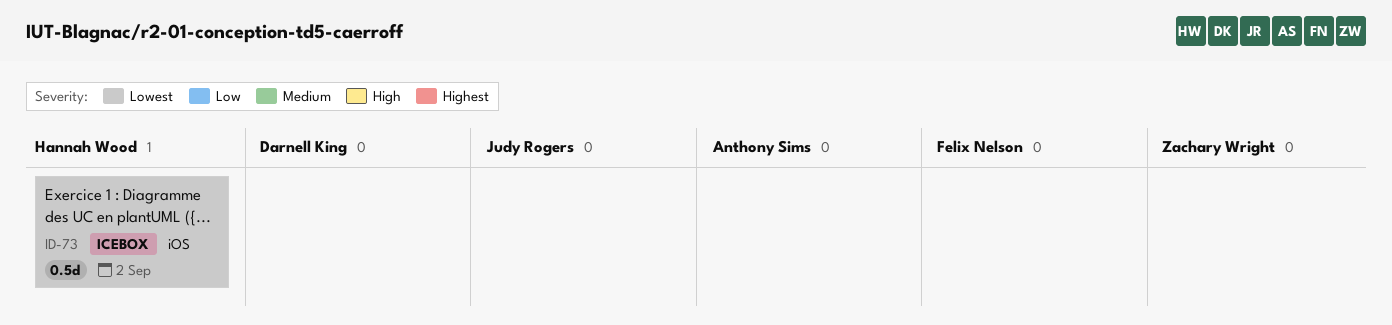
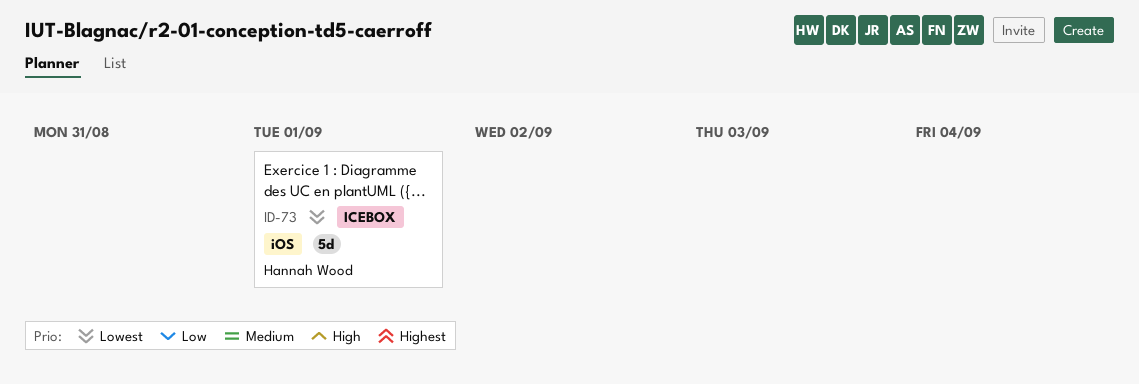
ID-73, estimate: 0.5d -> 5d
ID-73, due: Sep 2 -> Sep 1

